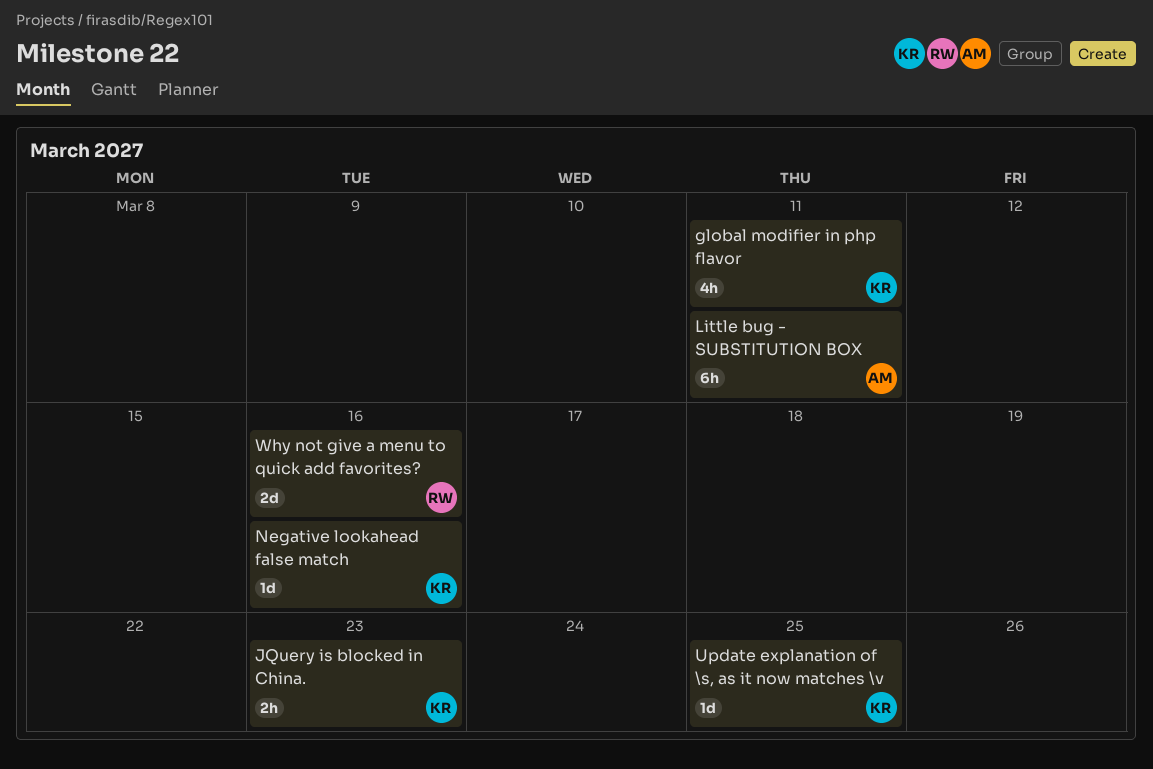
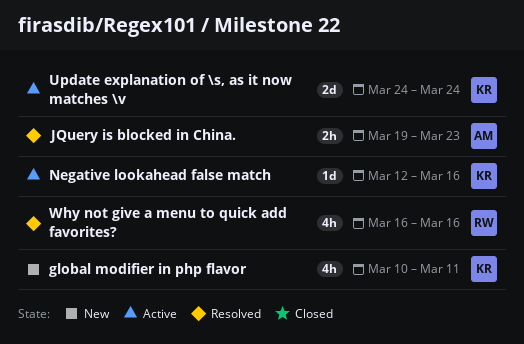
JQuery is blocked in China., owner: KR -> AM
Little bug - SUBSTITUTION BOX: present -> none
Update explanation of \s, as it now matches \v, estimate: 1d -> 2d
Update explanation of \s, as it now matches \v, due: Mar 25 -> Mar 24
Why not give a menu to quick add favorites?, estimate: 2d -> 4h

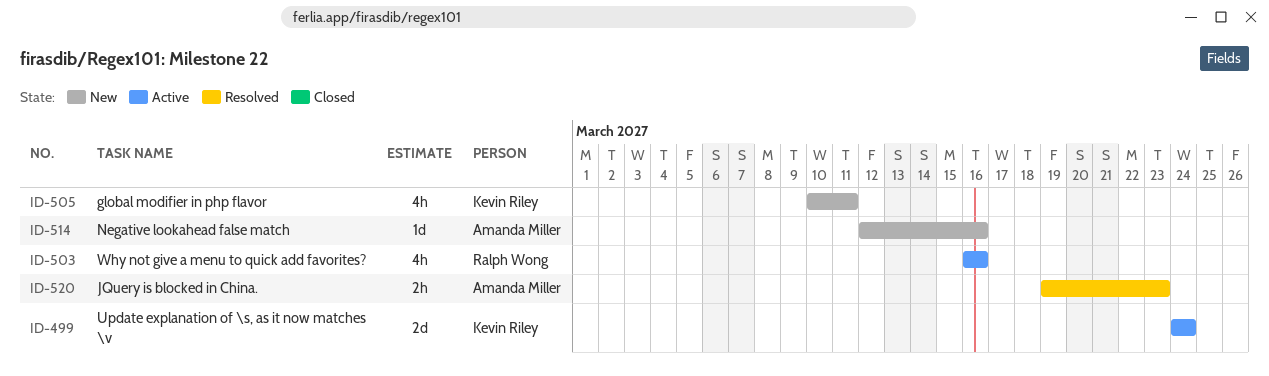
Negative lookahead false match, status: Active -> New
Negative lookahead false match, owner: Kevin Riley -> Amanda Miller
Why not give a menu to quick add favorites?, status: Resolved -> Active

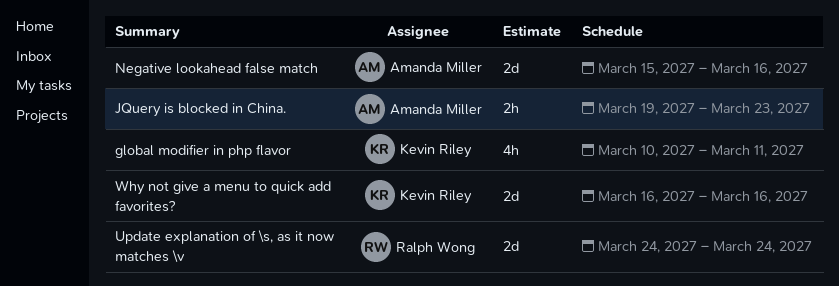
Negative lookahead false match, estimate: 1d -> 2d
Negative lookahead false match, start: Mar 12 -> Mar 15
Update explanation of \s, as it now matches \v, owner: Kevin Riley -> Ralph Wong
Why not give a menu to quick add favorites?, owner: Ralph Wong -> Kevin Riley
Why not give a menu to quick add favorites?, estimate: 4h -> 2d

